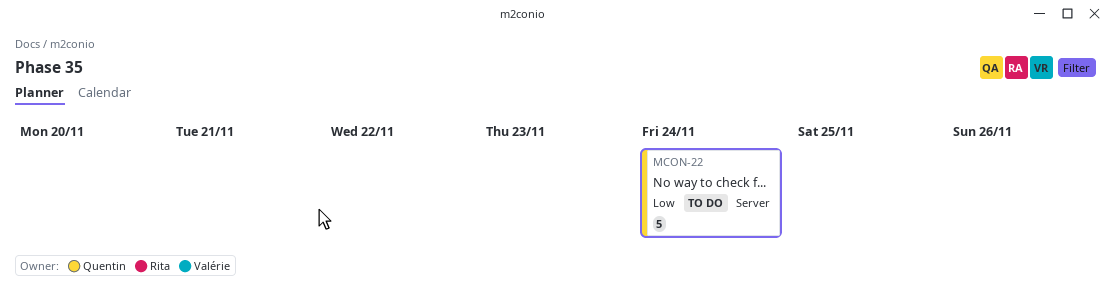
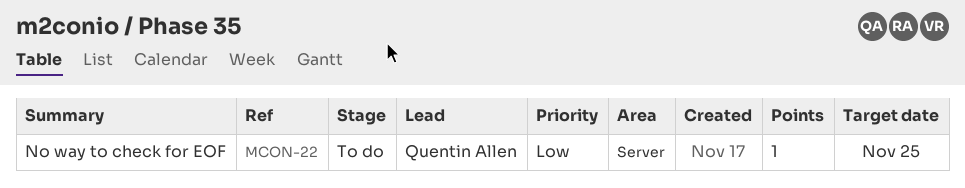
MCON-22, estimate: 5 -> 1
MCON-22, due: Nov 24 -> Nov 25

